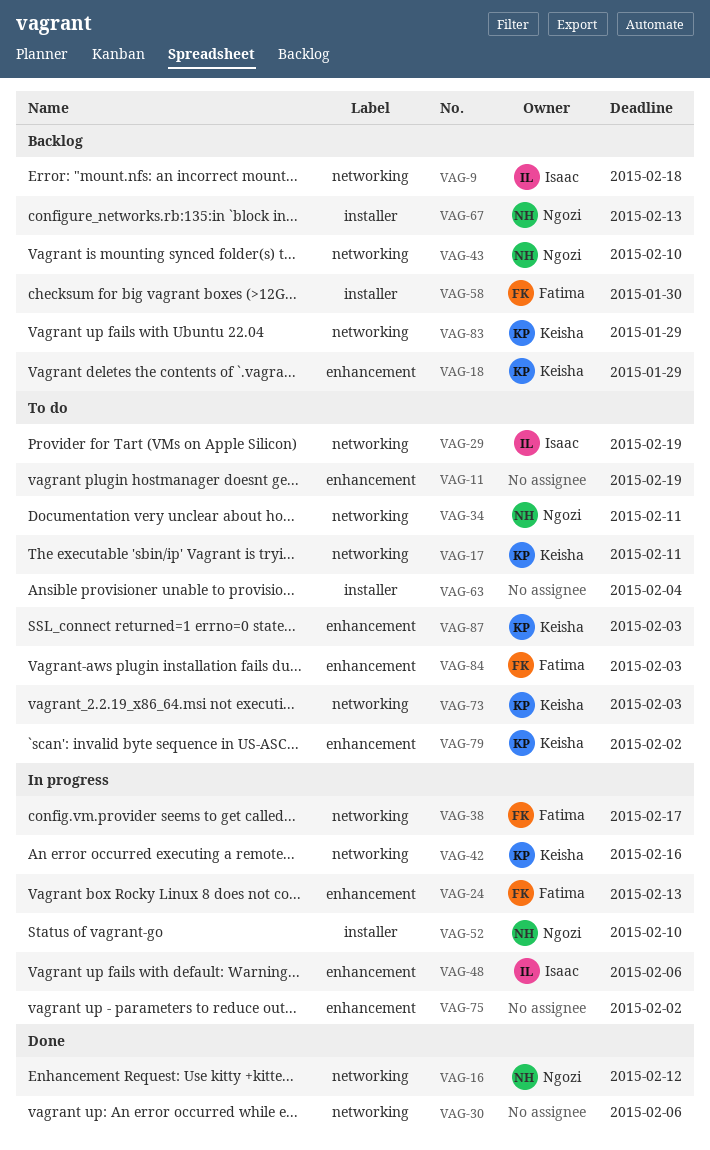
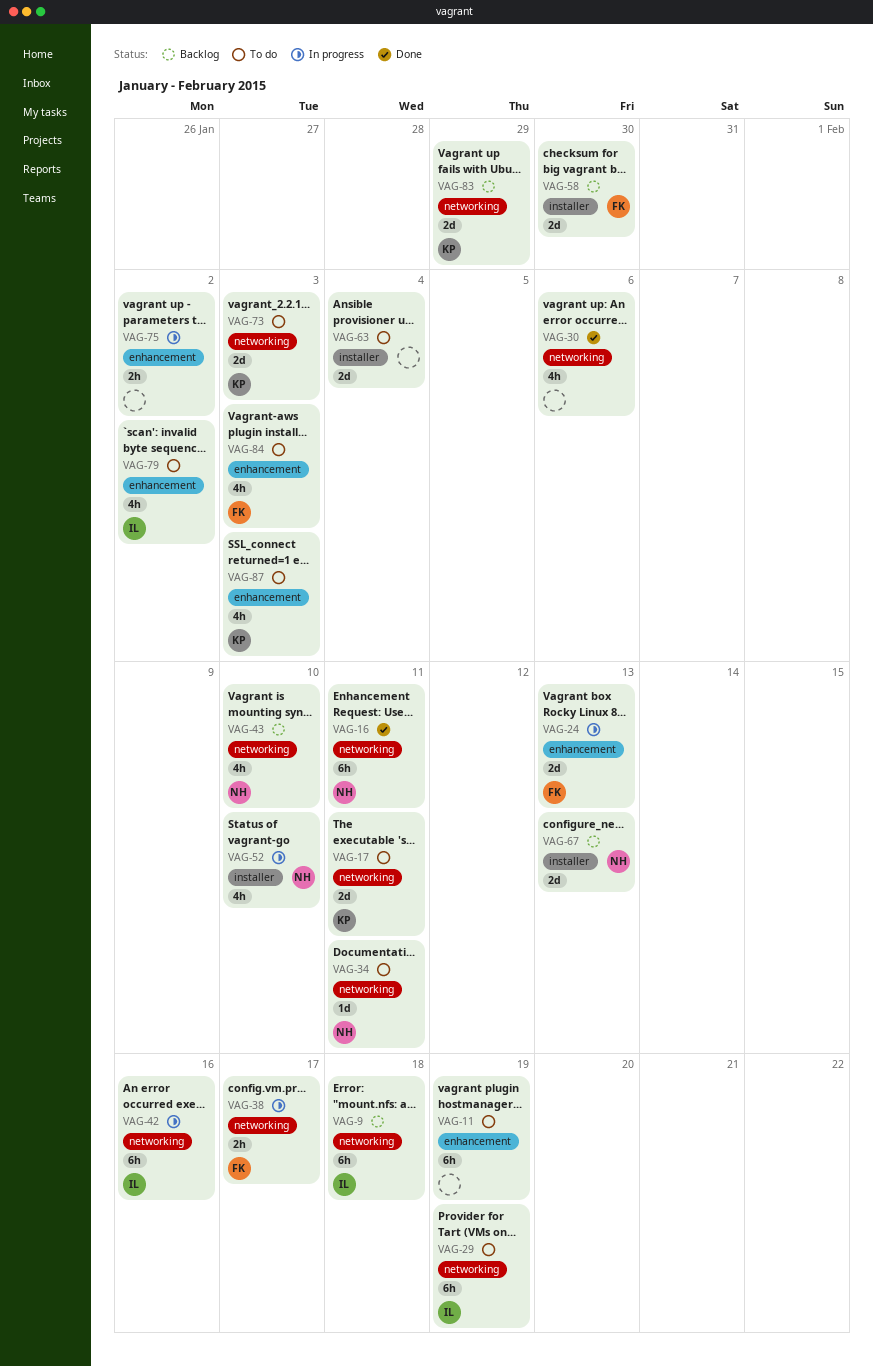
VAG-16, due: Feb 12 -> Feb 11
VAG-18: present -> none
VAG-42, owner: Keisha -> Isaac
VAG-48: present -> none
VAG-79, owner: Keisha -> Isaac

